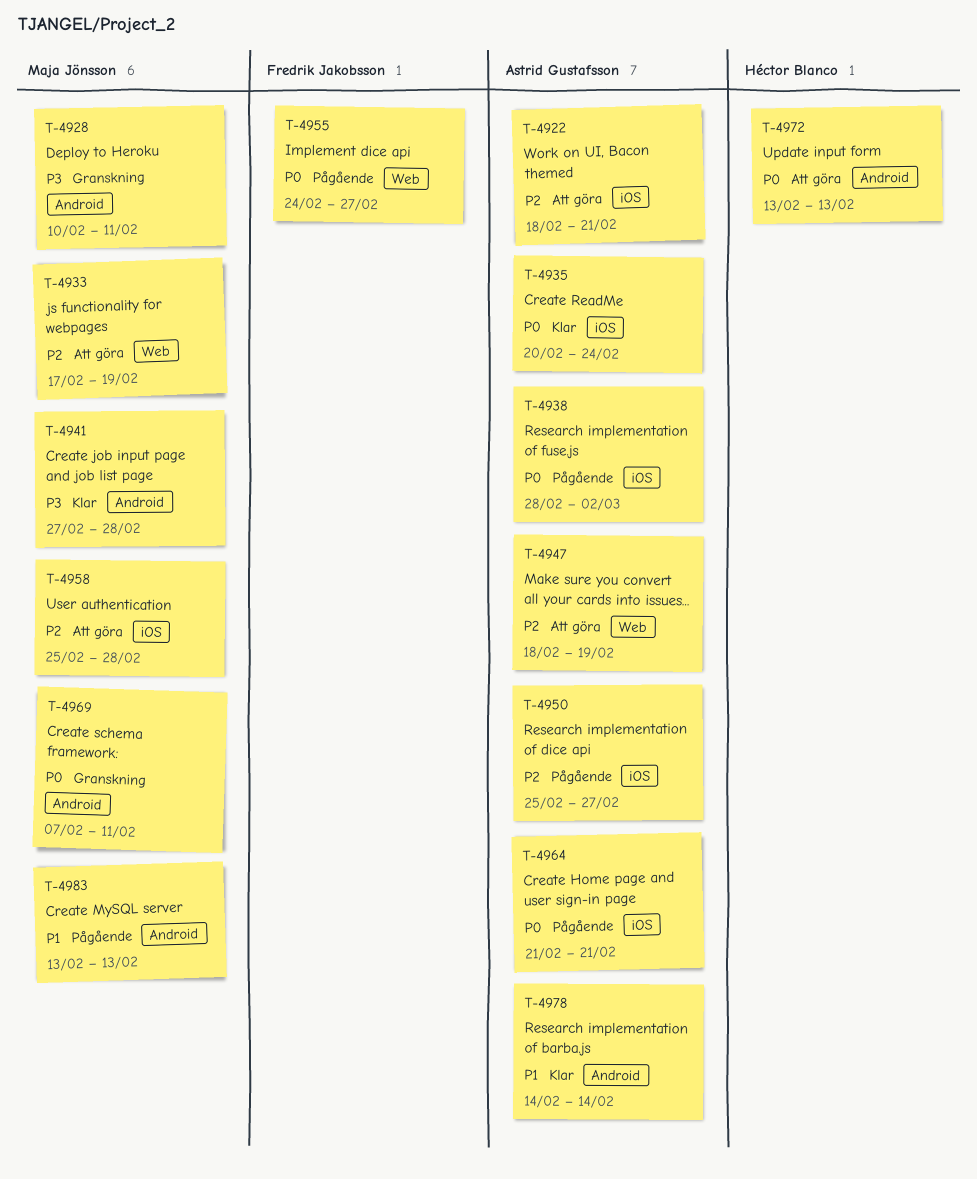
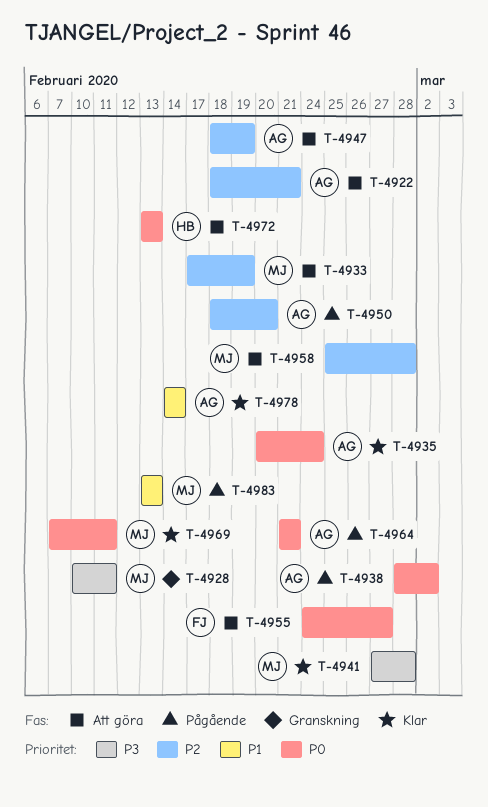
T-4950, start: Feb 25 -> Feb 18
T-4950, due: Feb 27 -> Feb 20
T-4955, status: Pågående -> Att göra
T-4969, status: Granskning -> Klar

